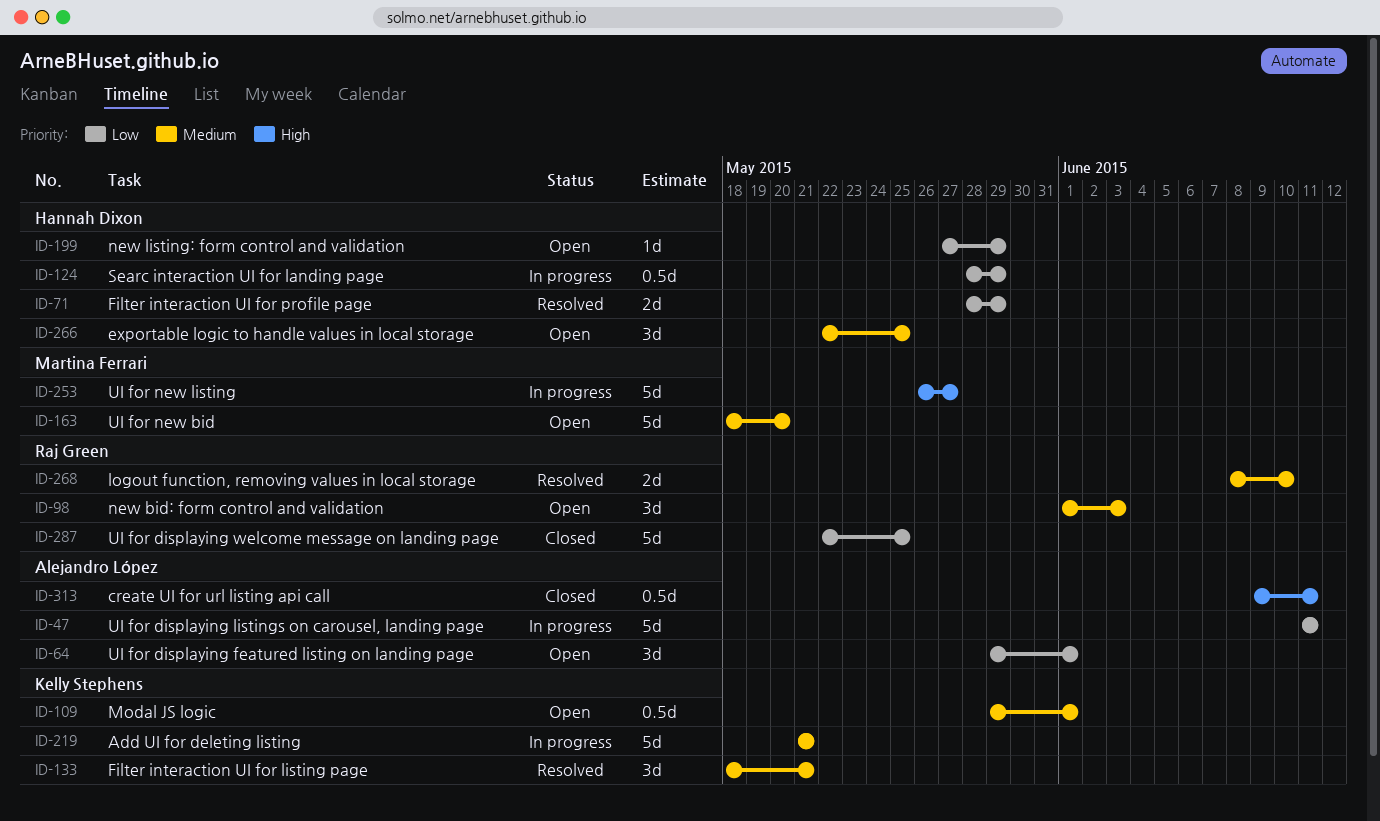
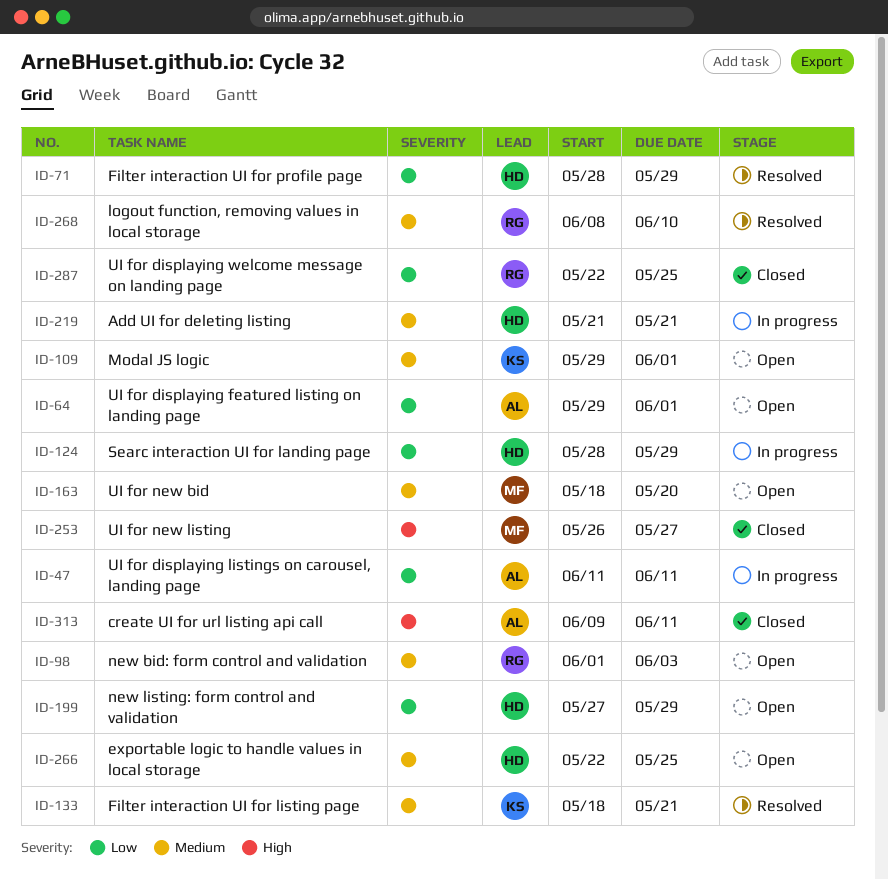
ID-219, owner: Kelly Stephens -> Hannah Dixon
ID-253, status: In progress -> Closed

